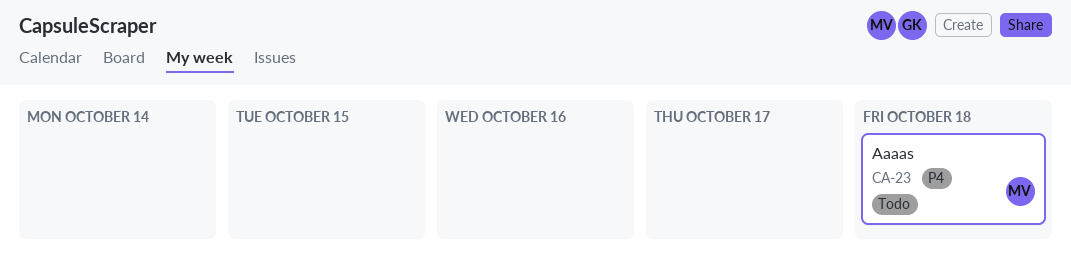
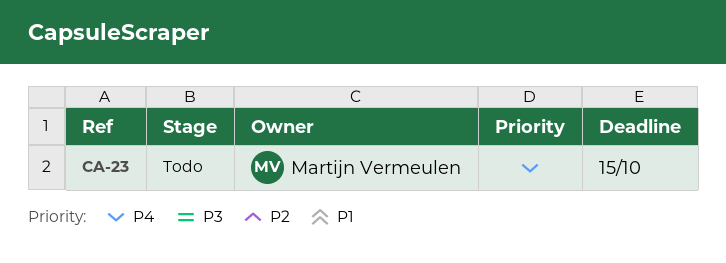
CA-23, due: Oct 18 -> Oct 15

